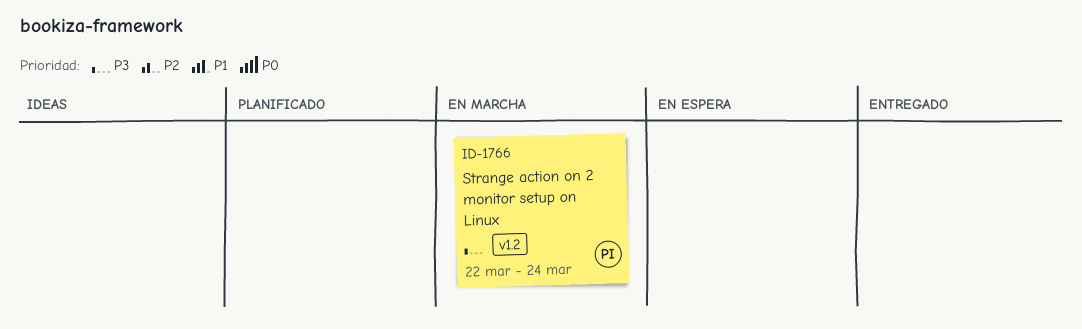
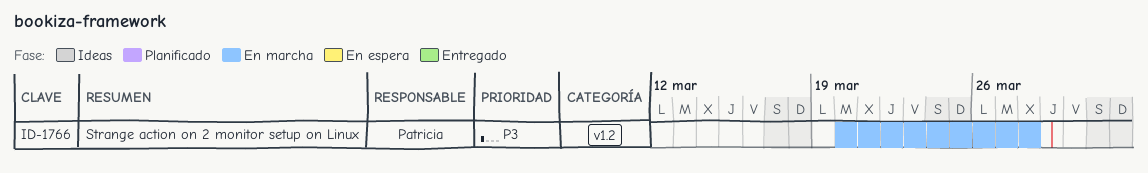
ID-1766, start: Mar 22 -> Mar 20
ID-1766, due: Mar 24 -> Mar 28

